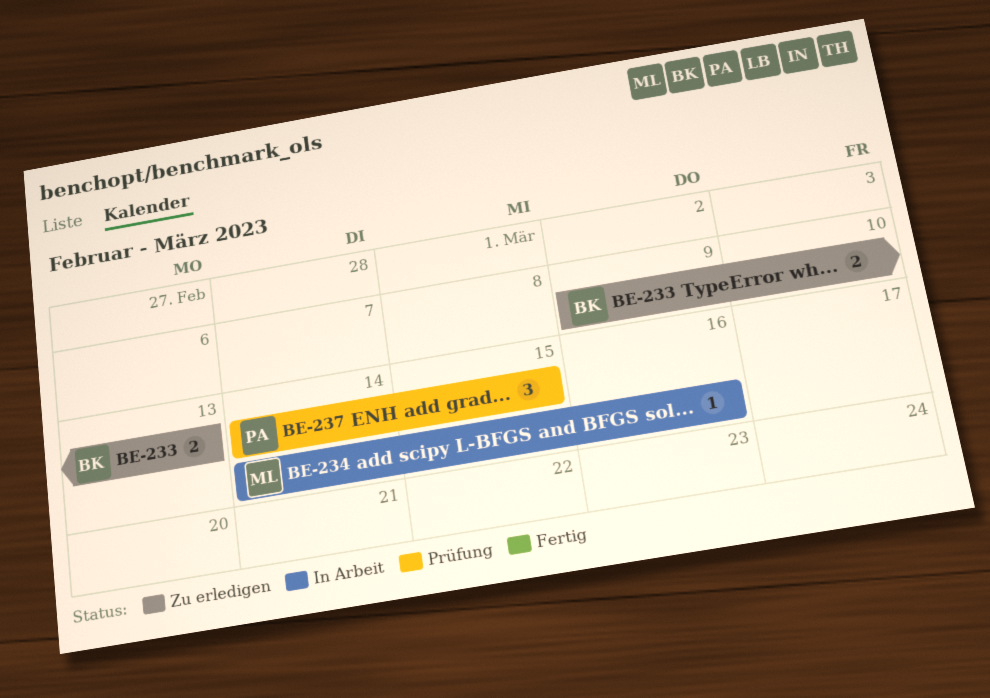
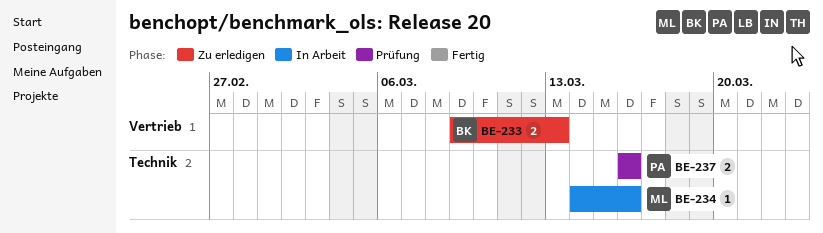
BE-237, estimate: 3 -> 2
BE-237, start: Mar 14 -> Mar 16
BE-237, due: Mar 15 -> Mar 16

